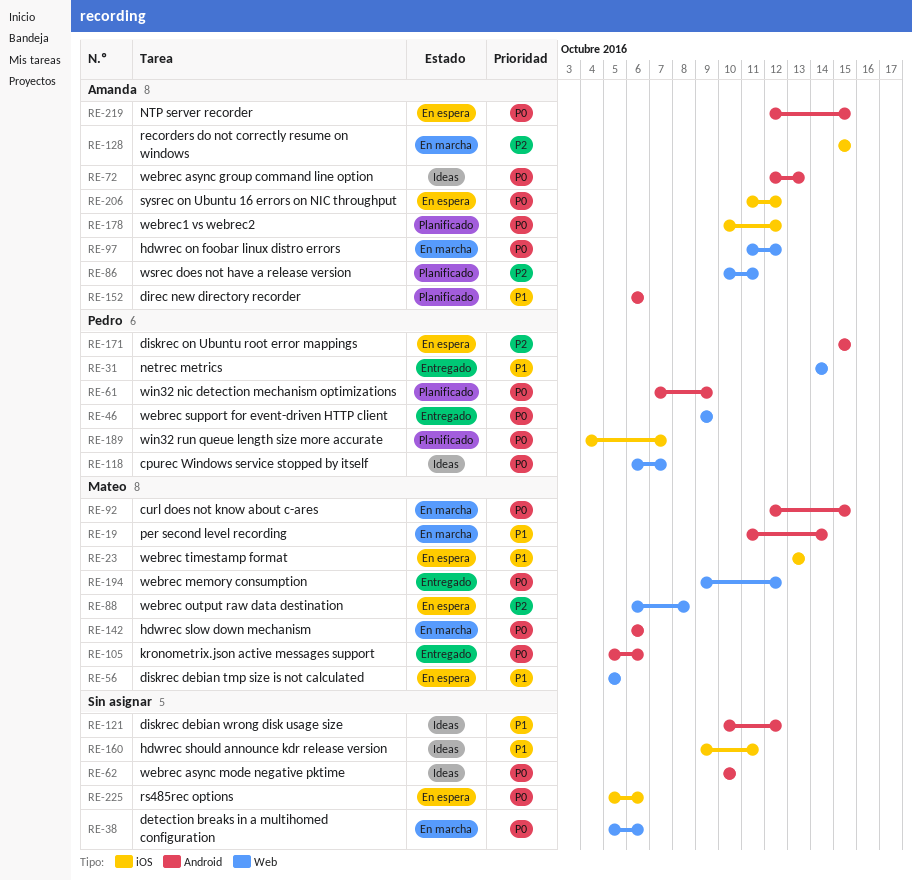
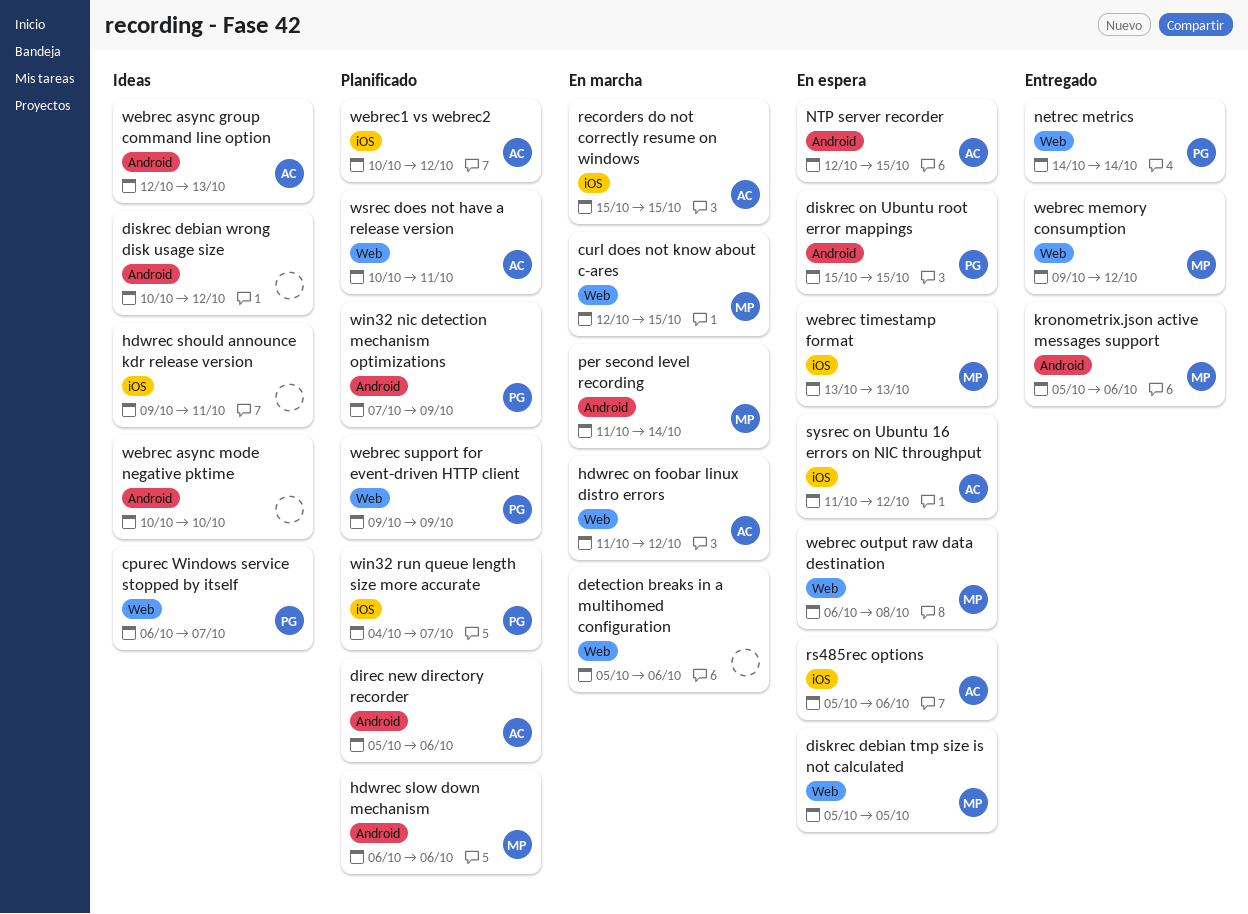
curl does not know about c-ares, label: Android -> Web
direc new directory recorder, start: Oct 6 -> Oct 5
hdwrec slow down mechanism, status: En marcha -> Planificado
rs485rec options, owner: none -> Amanda
webrec support for event-driven HTTP client, status: Entregado -> Planificado

